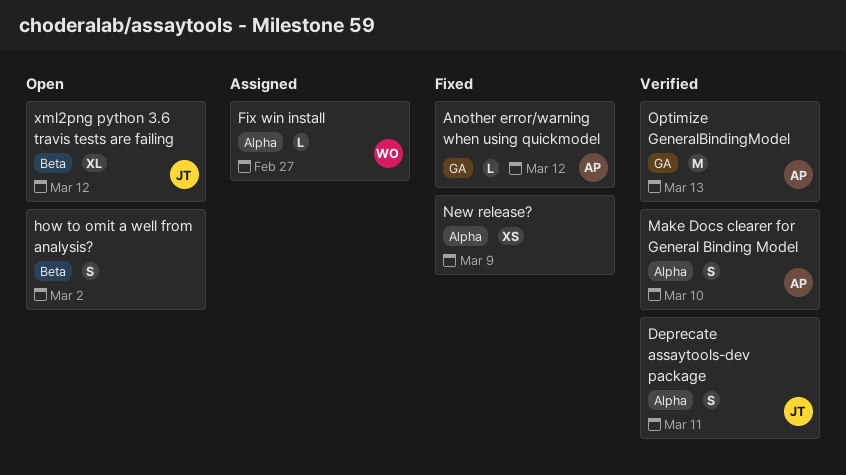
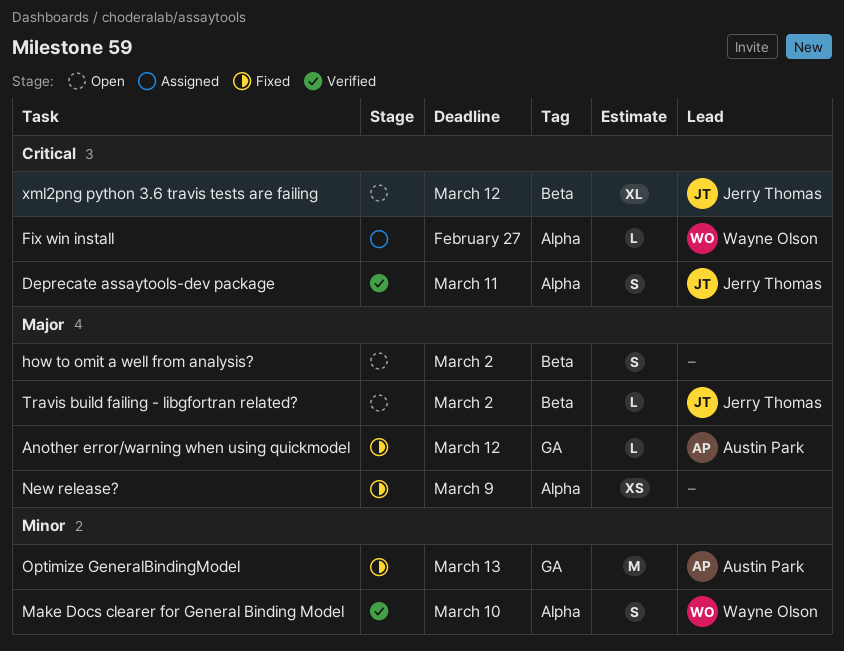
Make Docs clearer for General Binding Model, owner: Austin Park -> Wayne Olson
Optimize GeneralBindingModel, status: Verified -> Fixed
Travis build failing - libgfortran related?: none -> present

